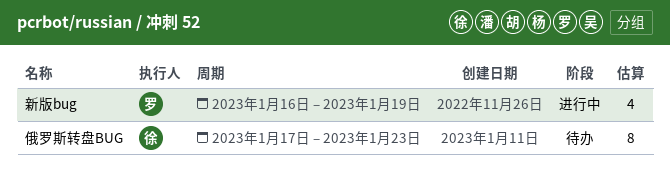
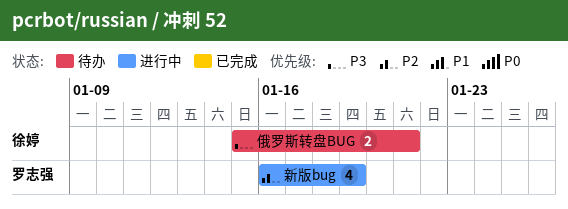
俄罗斯转盘BUG, estimate: 8 -> 2
俄罗斯转盘BUG, start: Jan 17 -> Jan 15
俄罗斯转盘BUG, due: Jan 23 -> Jan 21

